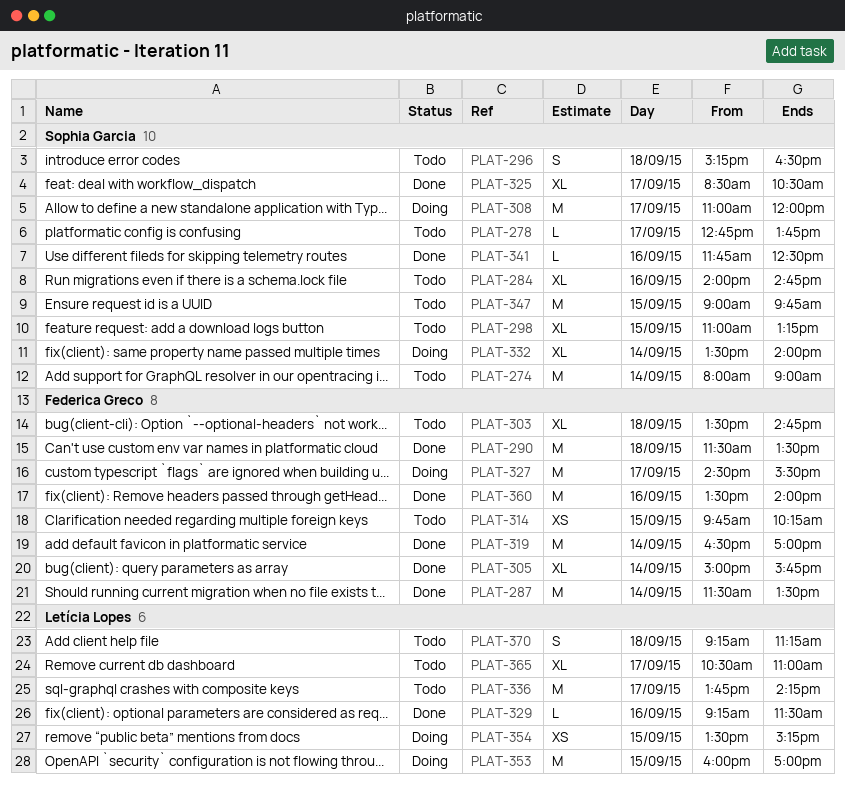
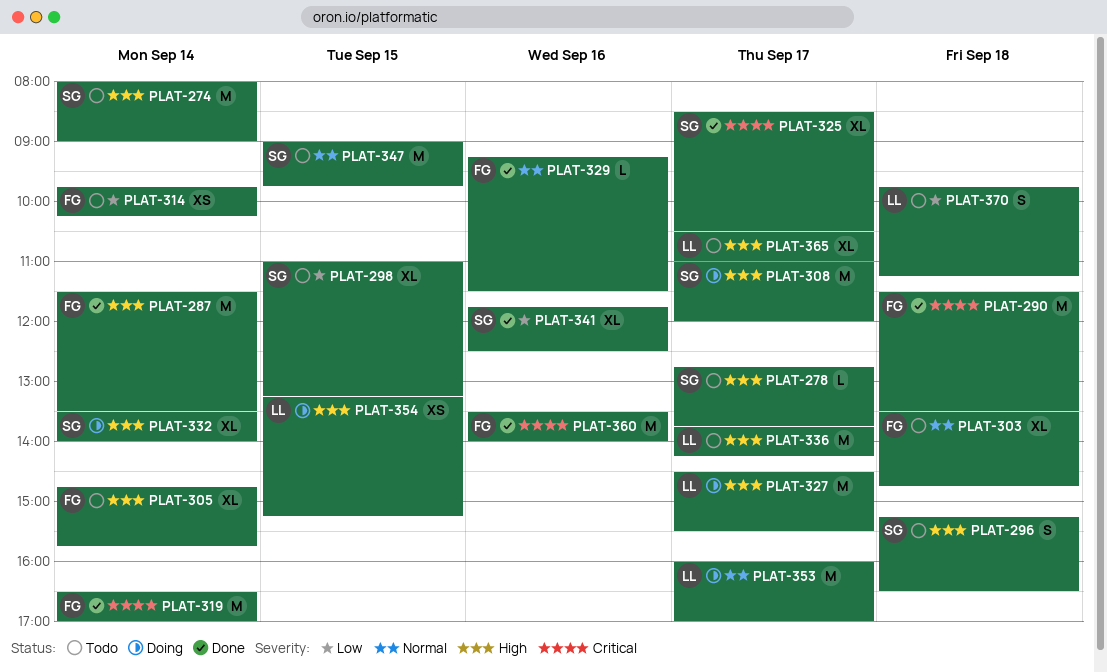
PLAT-284: present -> none
PLAT-305, status: Done -> Todo
PLAT-305, begins: 15:00 -> 14:45
PLAT-314, day: Sep 15 -> Sep 14
PLAT-327, owner: Federica Greco -> Letícia Lopes
PLAT-329, owner: Letícia Lopes -> Federica Greco
PLAT-341, estimate: L -> XL
PLAT-353, day: Sep 15 -> Sep 17
PLAT-354, begins: 13:30 -> 13:15
PLAT-370, begins: 09:15 -> 09:45

